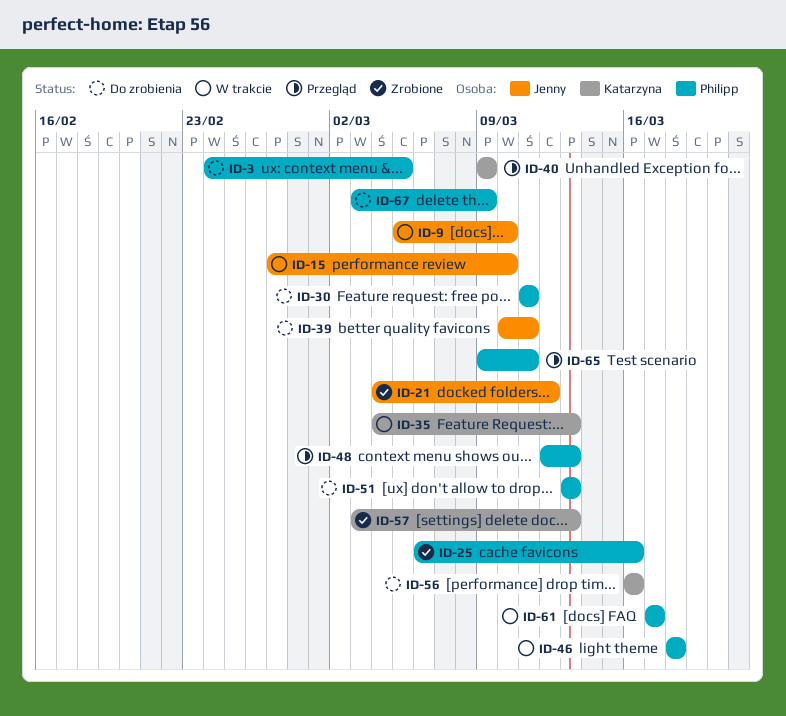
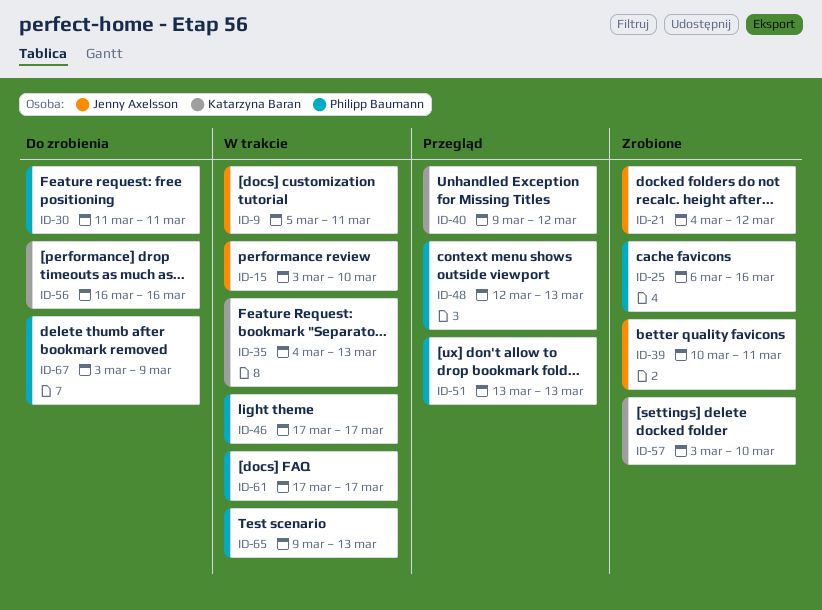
ID-3: present -> none
ID-9, due: Mar 10 -> Mar 11
ID-15, start: Feb 27 -> Mar 3
ID-39, status: Do zrobienia -> Zrobione
ID-40, due: Mar 9 -> Mar 12
ID-46, start: Mar 18 -> Mar 17
ID-46, due: Mar 18 -> Mar 17
ID-51, status: Do zrobienia -> Przegląd
ID-57, due: Mar 13 -> Mar 10
ID-65, status: Przegląd -> W trakcie
ID-65, due: Mar 11 -> Mar 13

